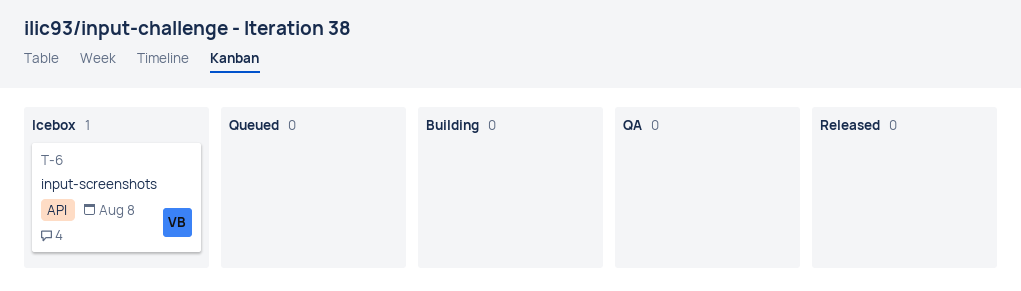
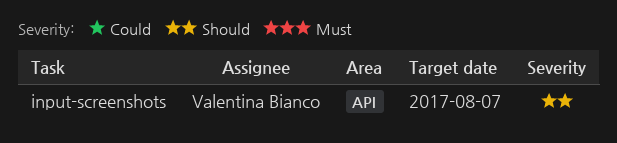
input-screenshots, due: Aug 8 -> Aug 7

